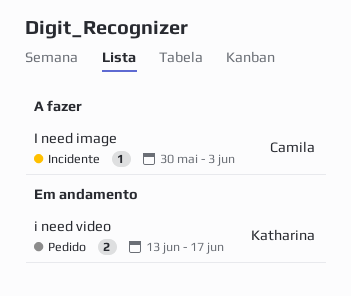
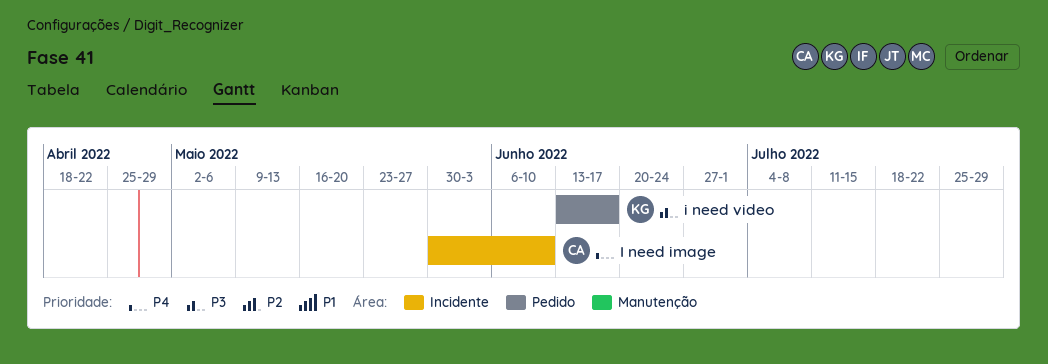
I need image, due: Jun 3 -> Jun 10

